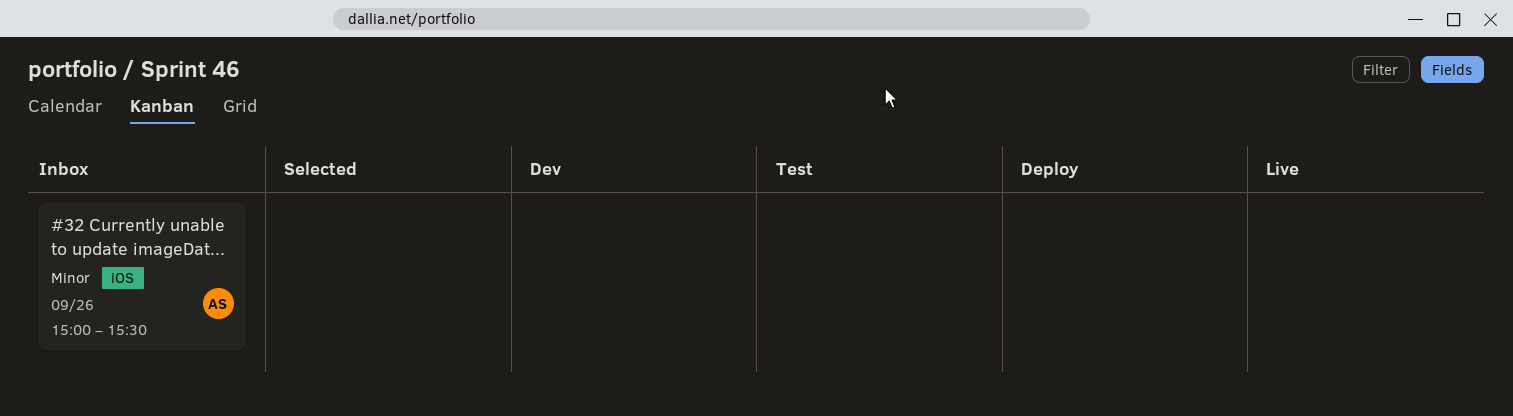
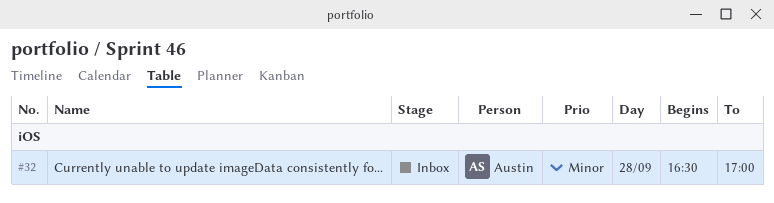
#32, day: Sep 26 -> Sep 28
#32, begins: 15:00 -> 16:30
#32, ends: 15:30 -> 17:00

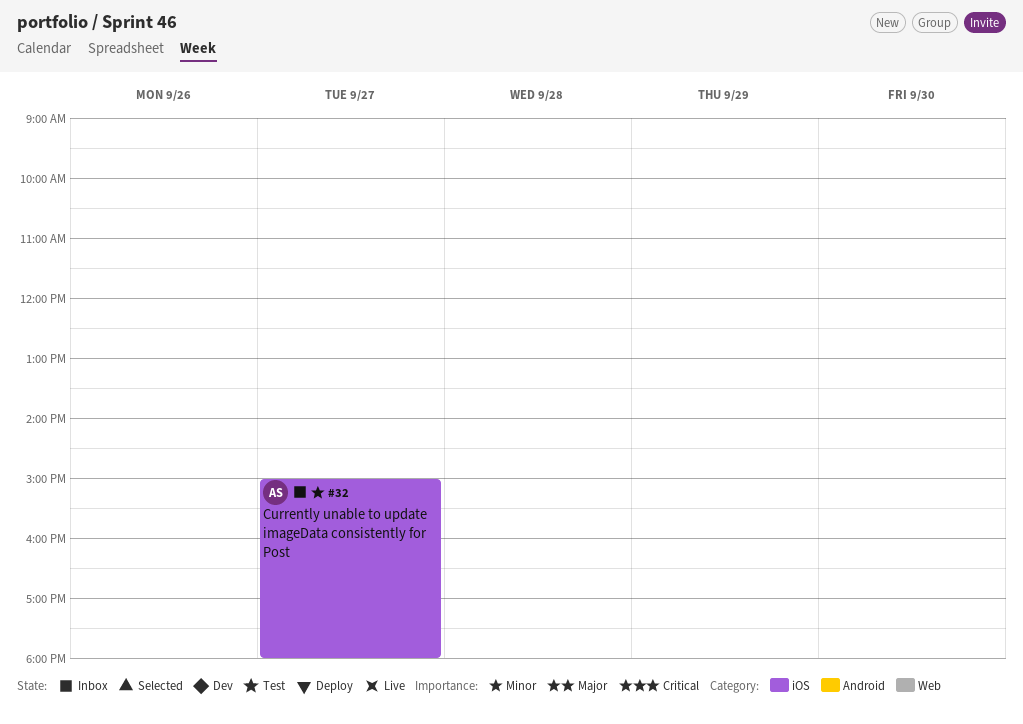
#32, day: Sep 28 -> Sep 27
#32, begins: 16:30 -> 15:00
#32, ends: 17:00 -> 18:00

